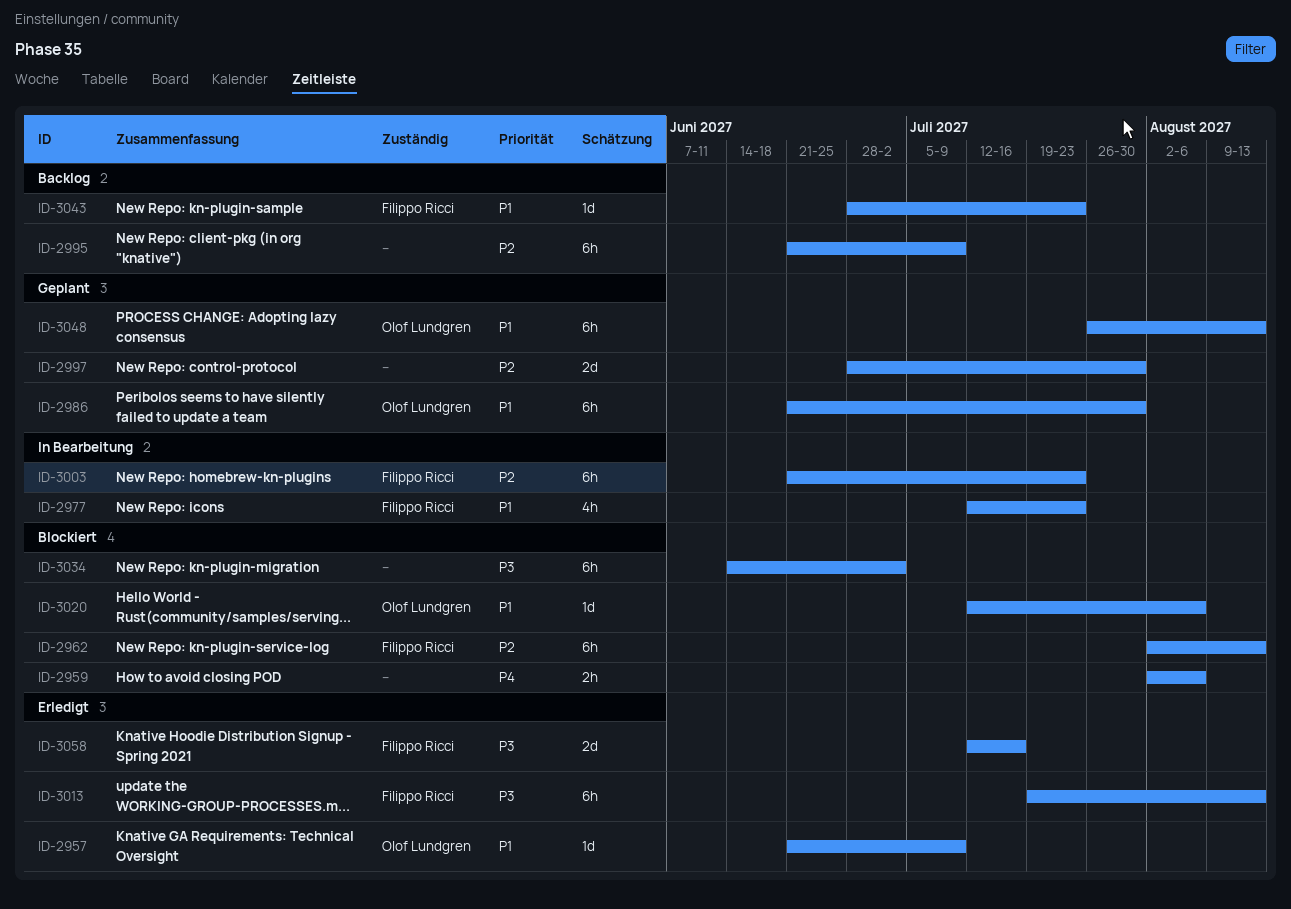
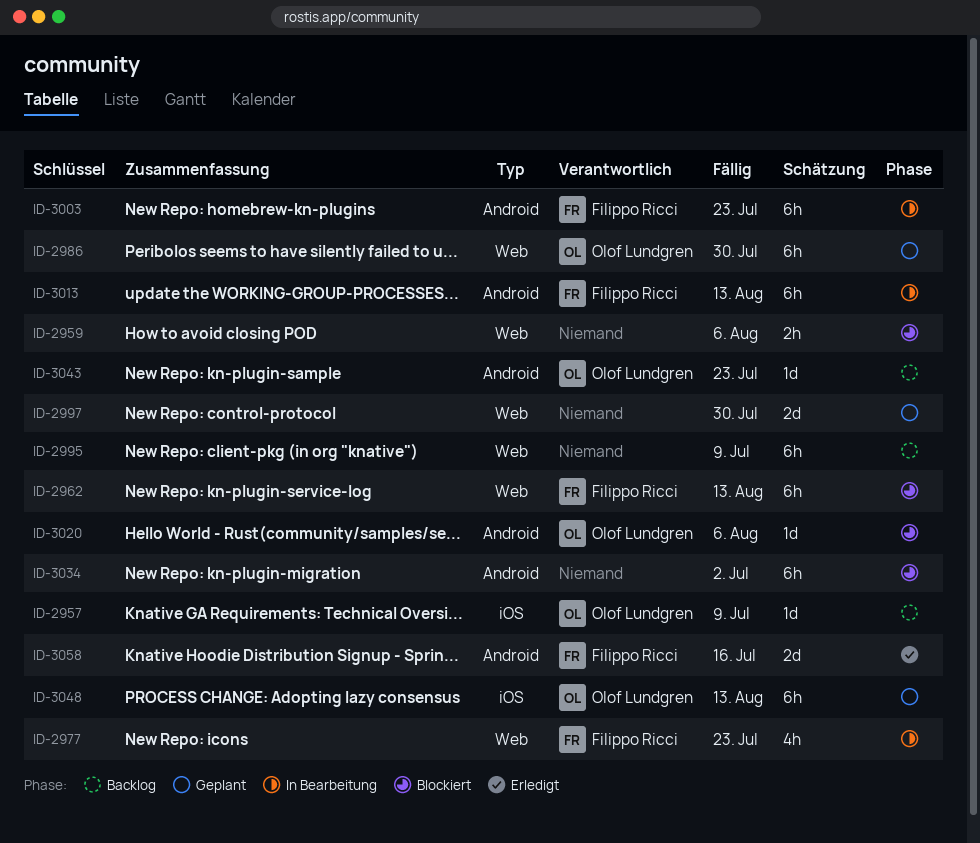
ID-2957, status: Erledigt -> Backlog
ID-3013, status: Erledigt -> In Bearbeitung
ID-3043, owner: Filippo Ricci -> Olof Lundgren

